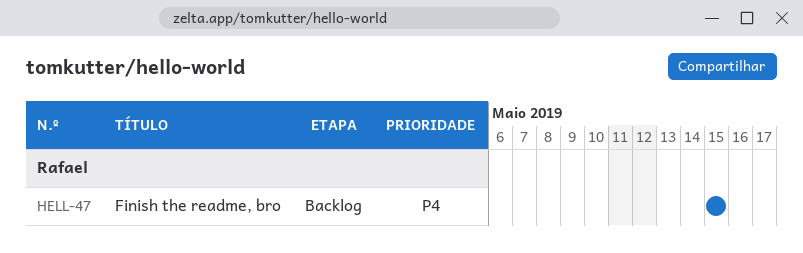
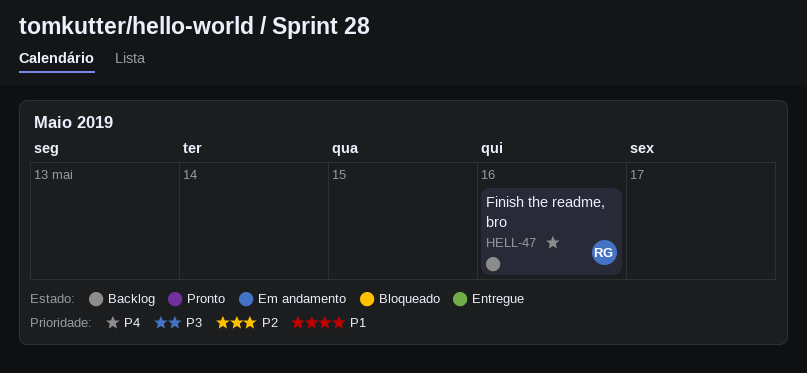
HELL-47, due: May 15 -> May 16

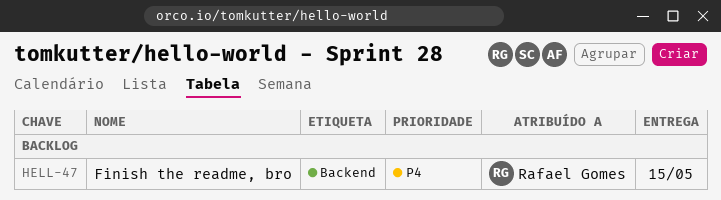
HELL-47, due: May 16 -> May 15

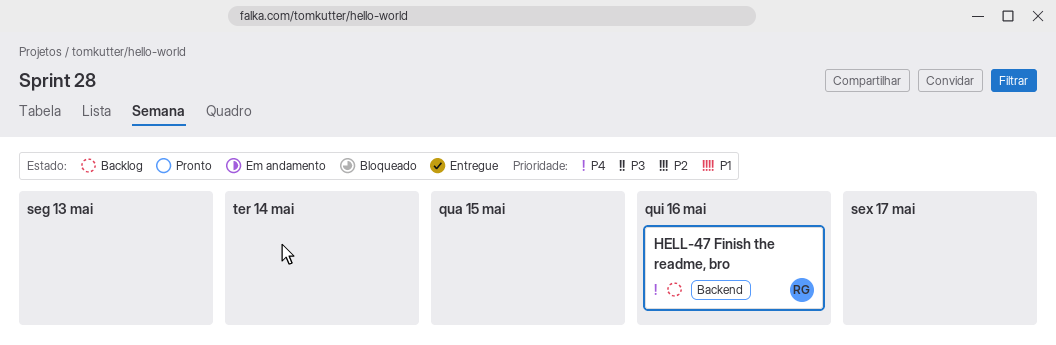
HELL-47, due: May 15 -> May 16

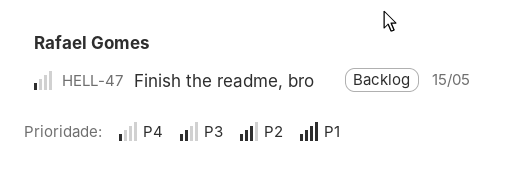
HELL-47, due: May 16 -> May 15

